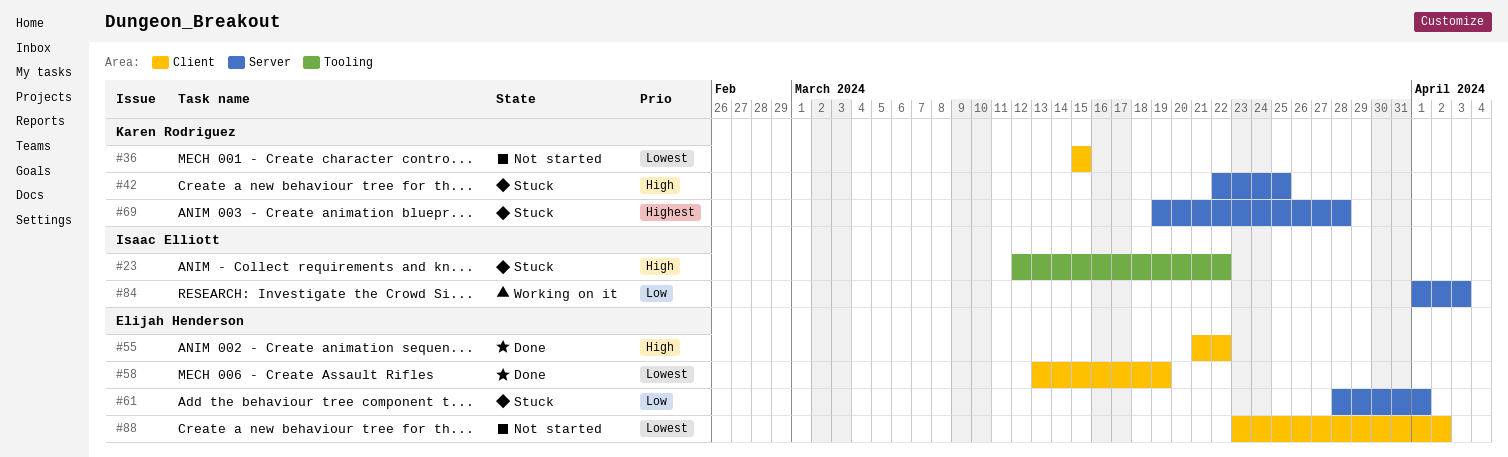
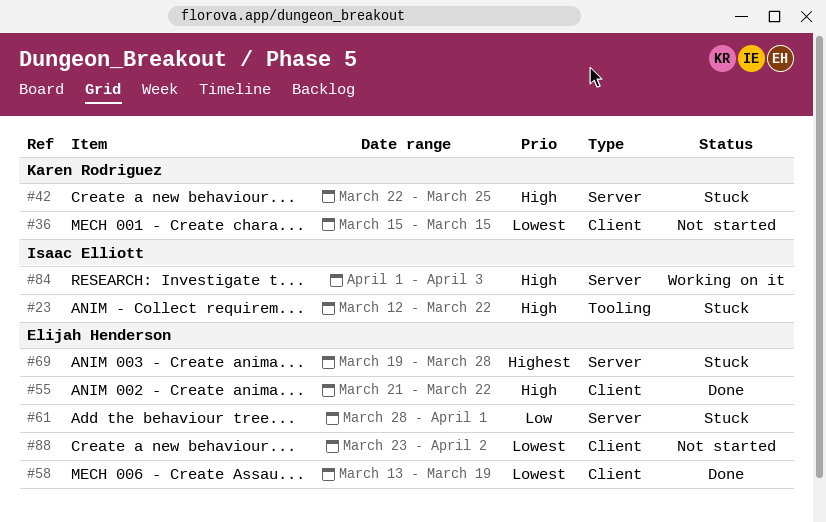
#69, owner: Karen Rodriguez -> Elijah Henderson
#84, priority: Low -> High

